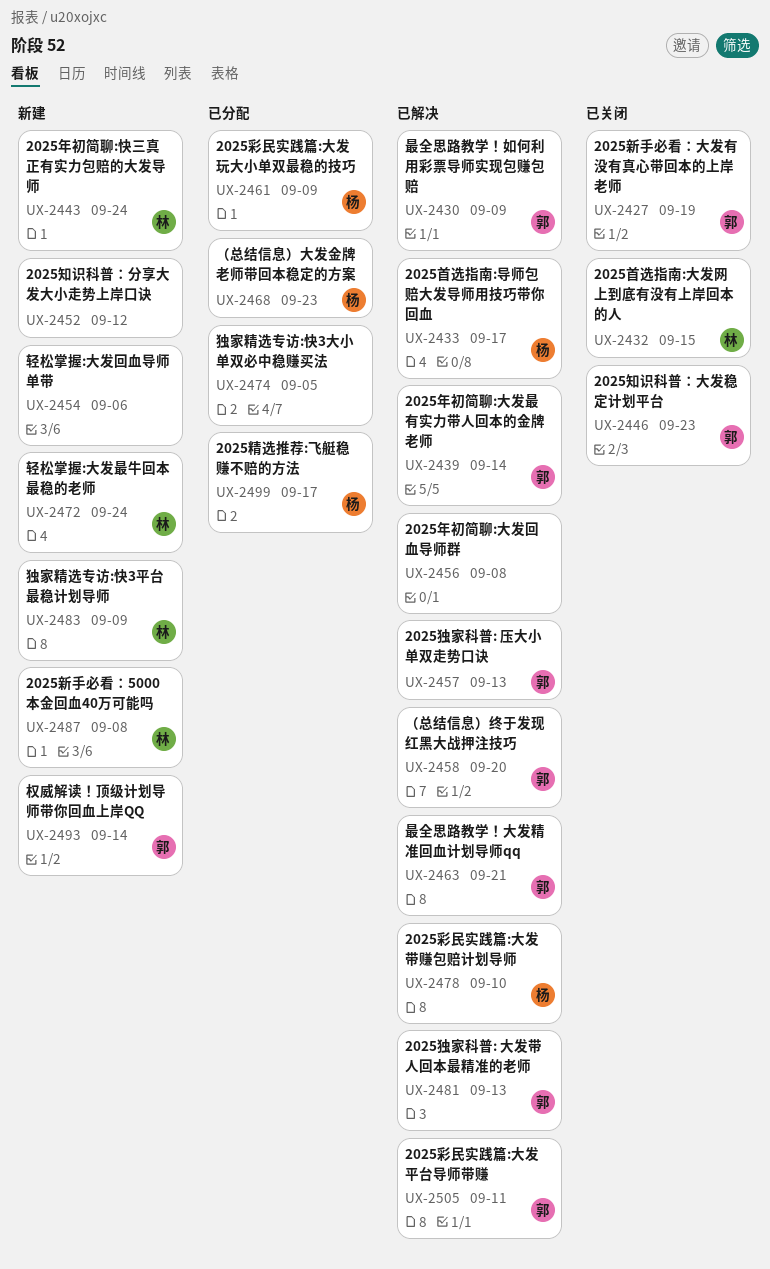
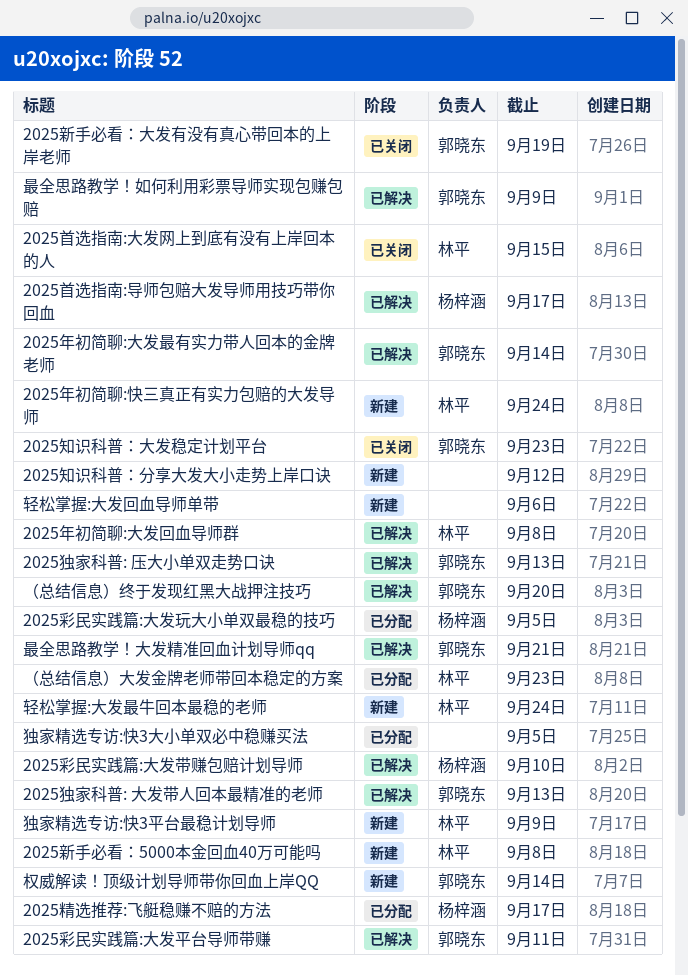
2025年初简聊:大发回血导师群, owner: none -> 林平
2025彩民实践篇:大发玩大小单双最稳的技巧, due: Sep 9 -> Sep 5
（总结信息）大发金牌老师带回本稳定的方案, owner: 杨梓涵 -> 林平

